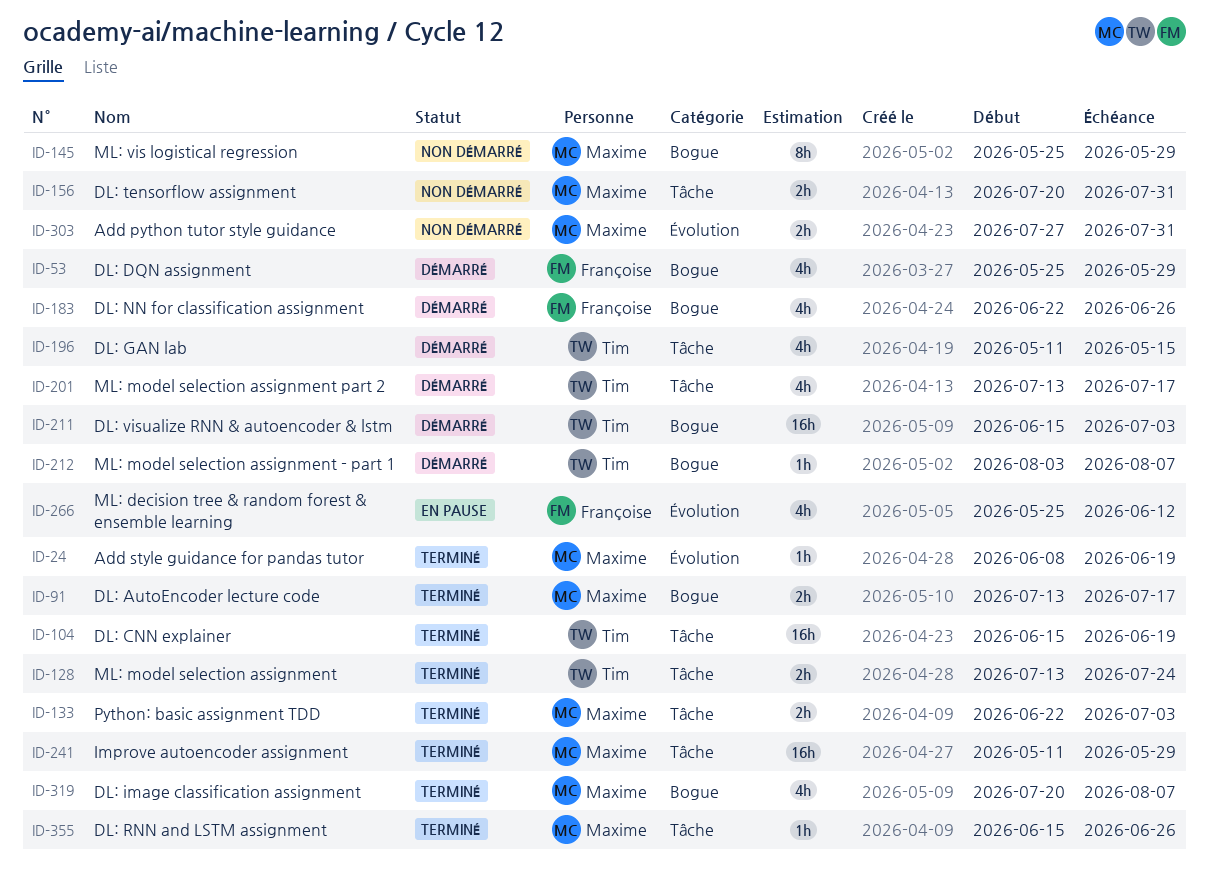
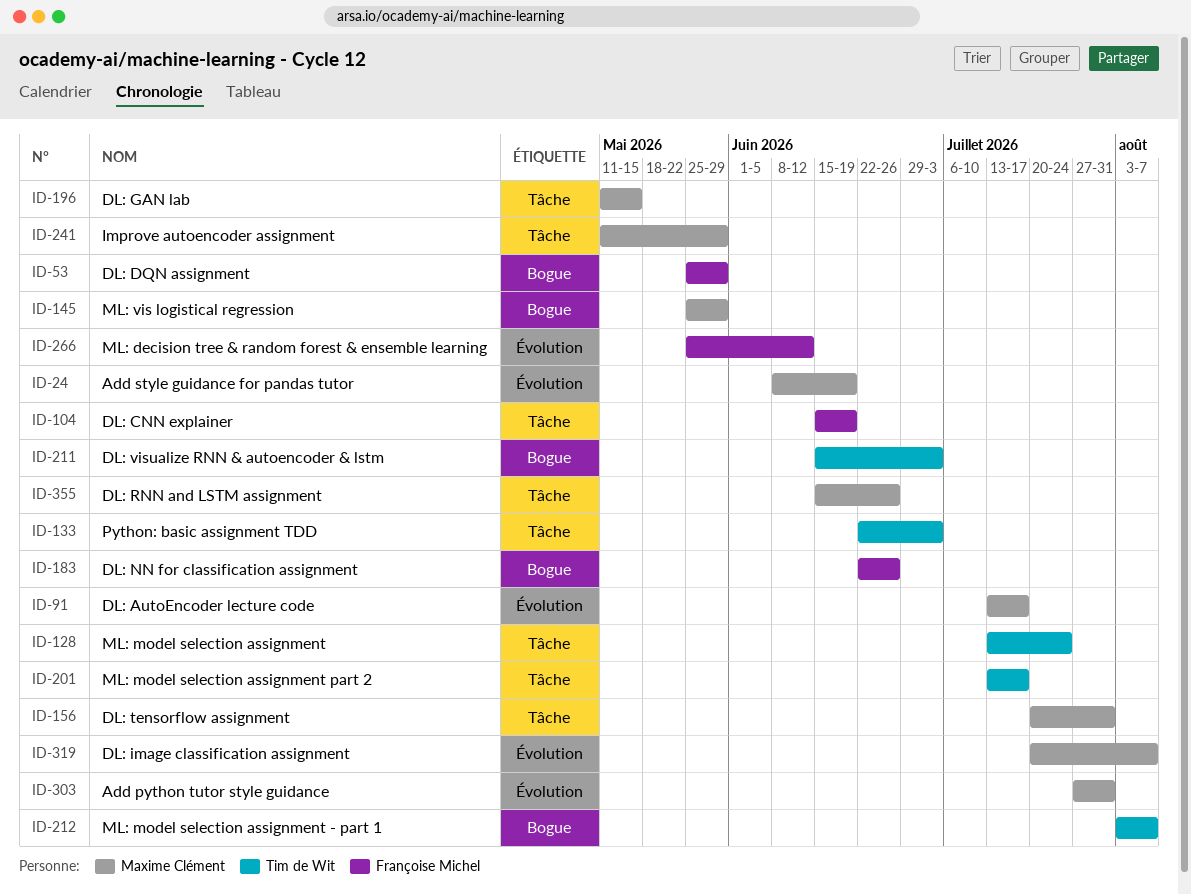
ID-91, label: Bogue -> Évolution
ID-104, owner: Tim de Wit -> Françoise Michel
ID-133, owner: Maxime Clément -> Tim de Wit
ID-196, owner: Tim de Wit -> Maxime Clément
ID-319, label: Bogue -> Évolution

